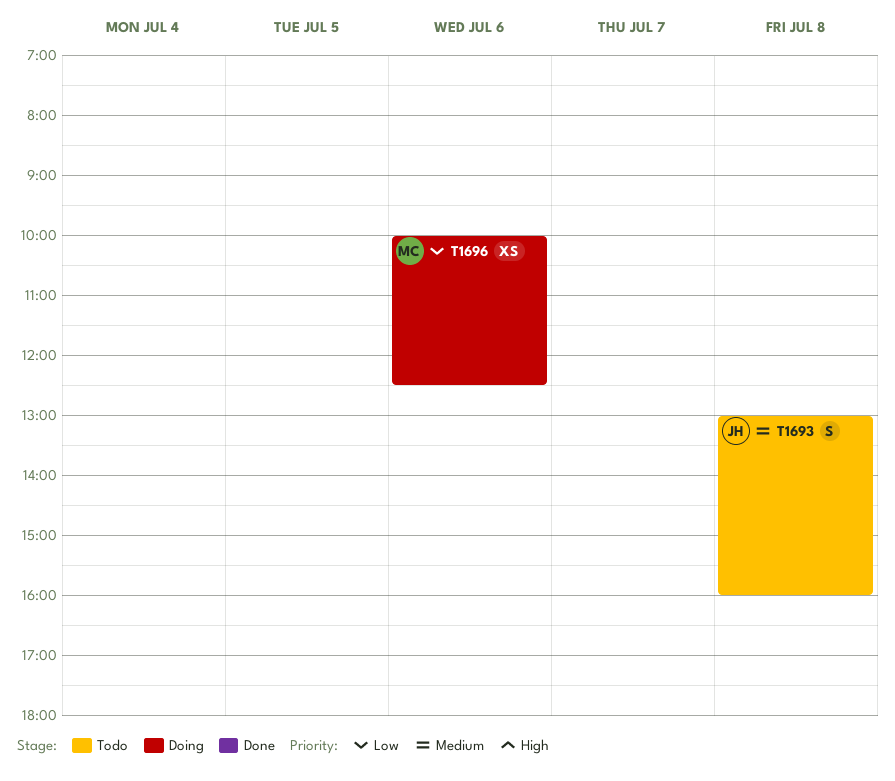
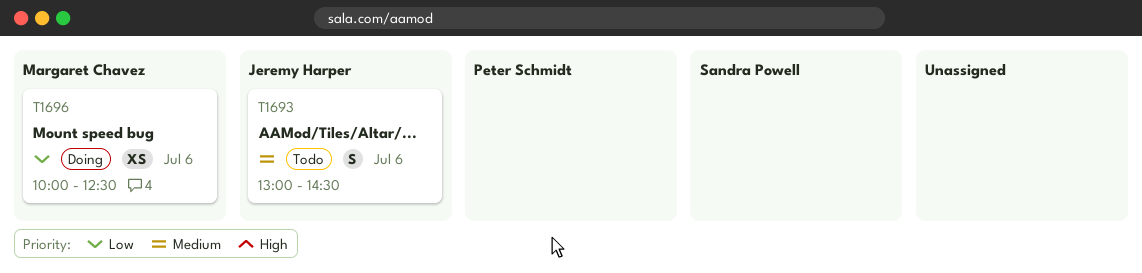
T1693, day: Jul 8 -> Jul 6
T1693, ends: 16:00 -> 14:30

